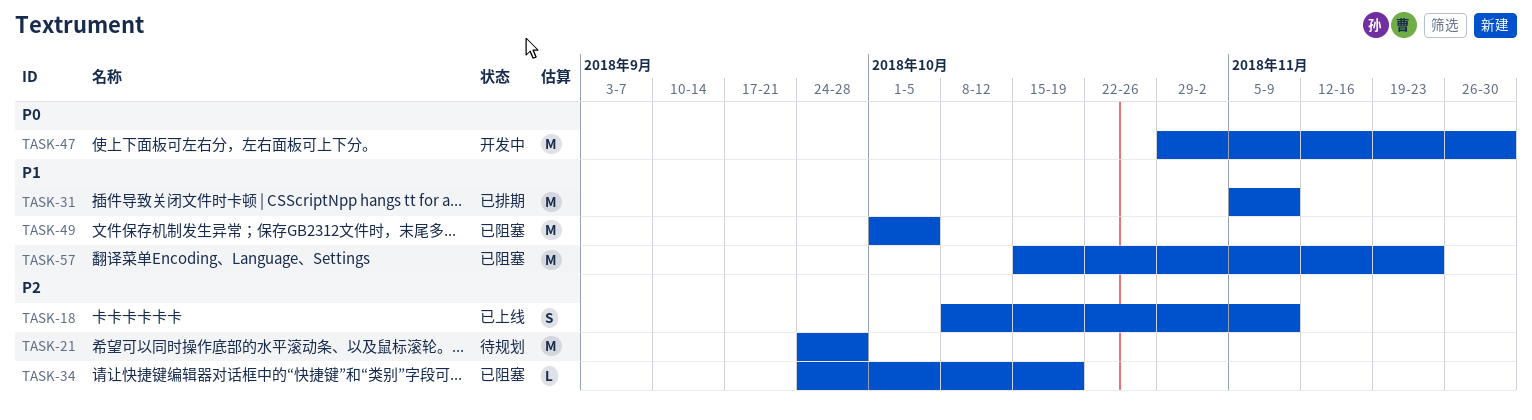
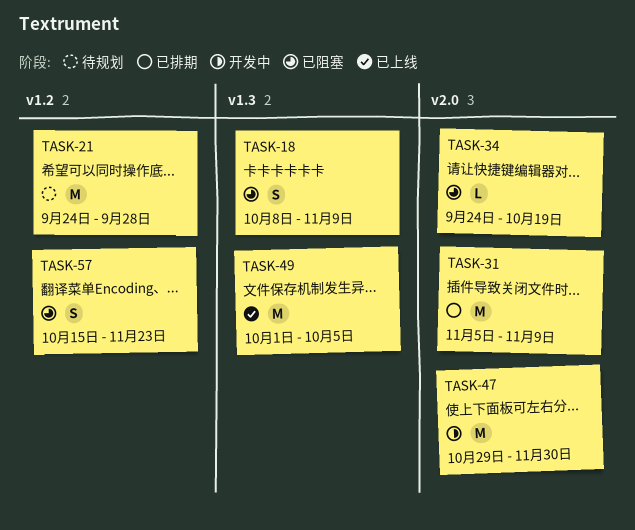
TASK-18, status: 已上线 -> 已阻塞
TASK-49, status: 已阻塞 -> 已上线
TASK-57, estimate: M -> S

